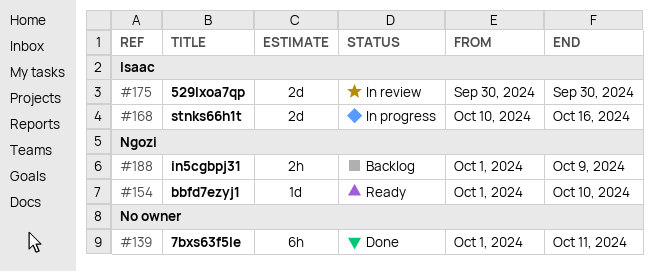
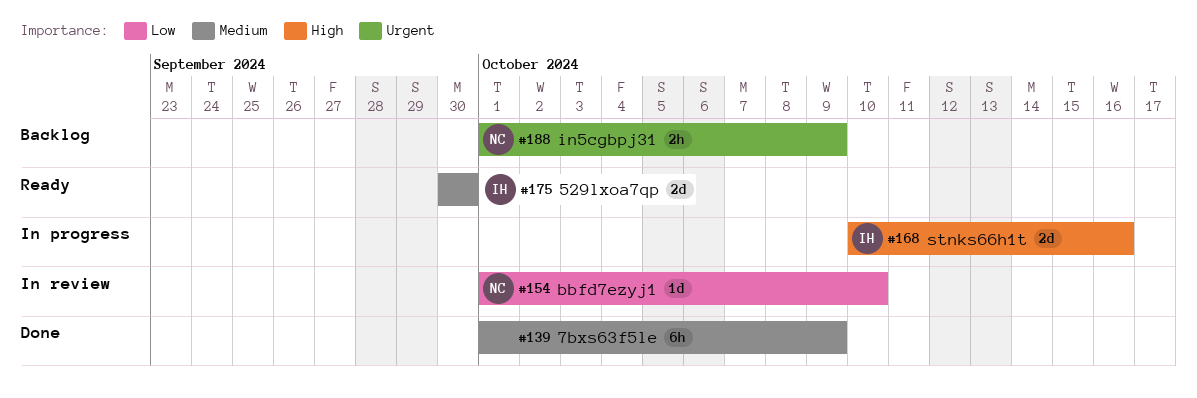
#139, due: Oct 11 -> Oct 9
#154, status: Ready -> In review
#175, status: In review -> Ready

